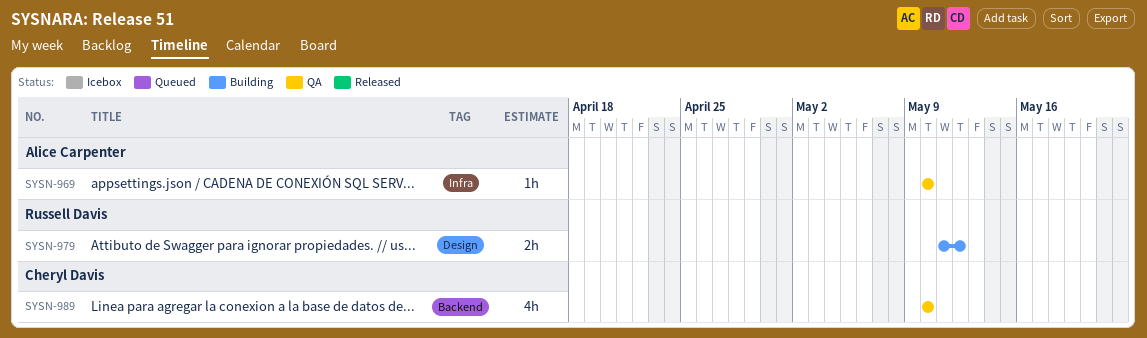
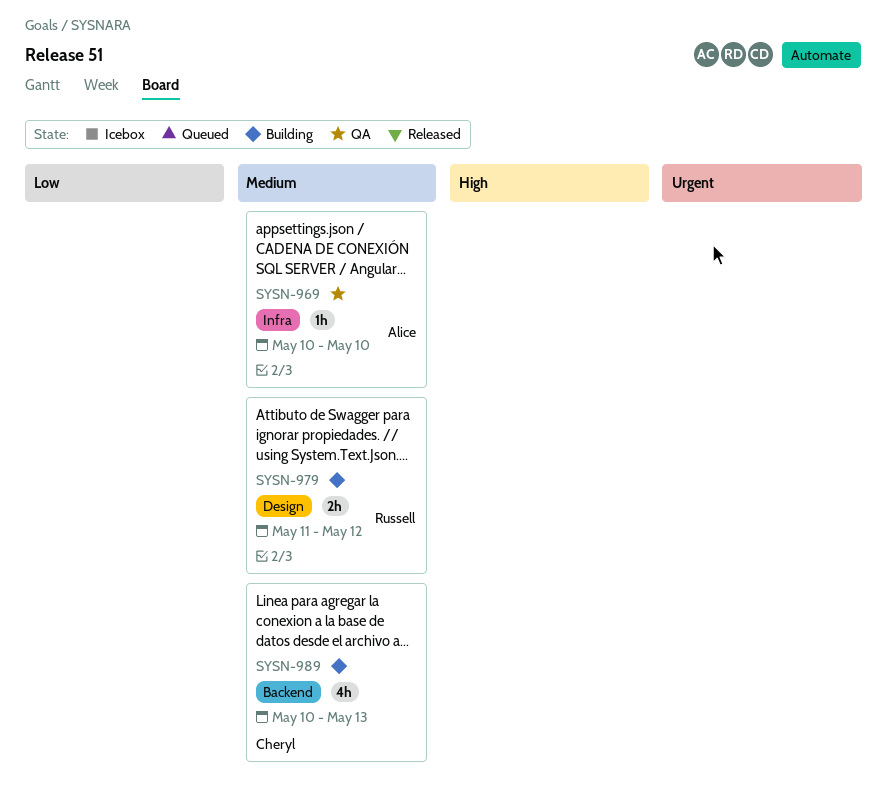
SYSN-989, status: QA -> Building
SYSN-989, due: May 10 -> May 13

